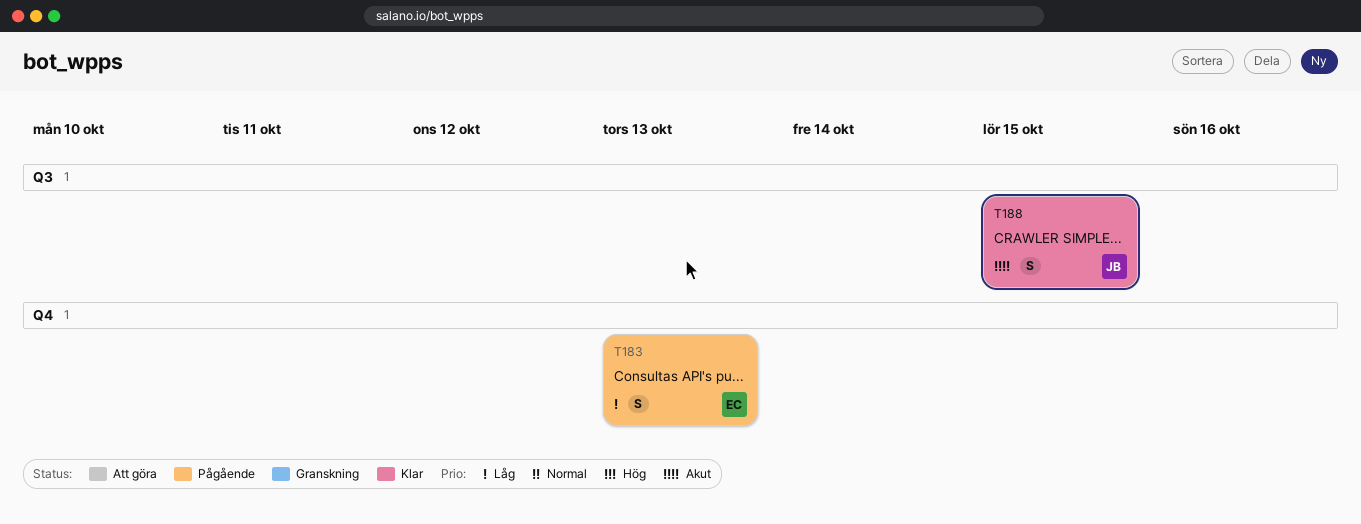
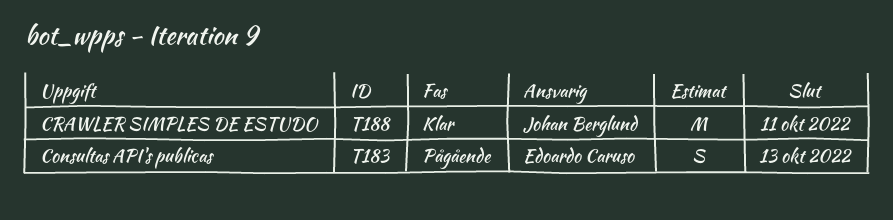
T188, estimate: S -> M
T188, due: Oct 15 -> Oct 11

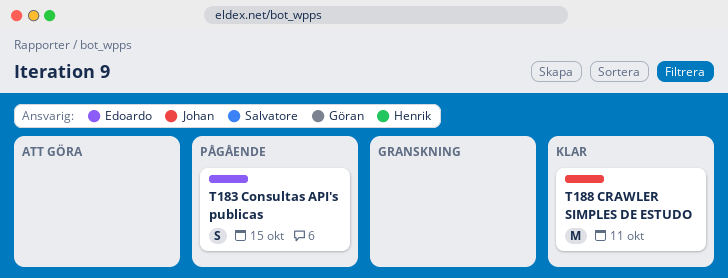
T183, due: Oct 13 -> Oct 15

